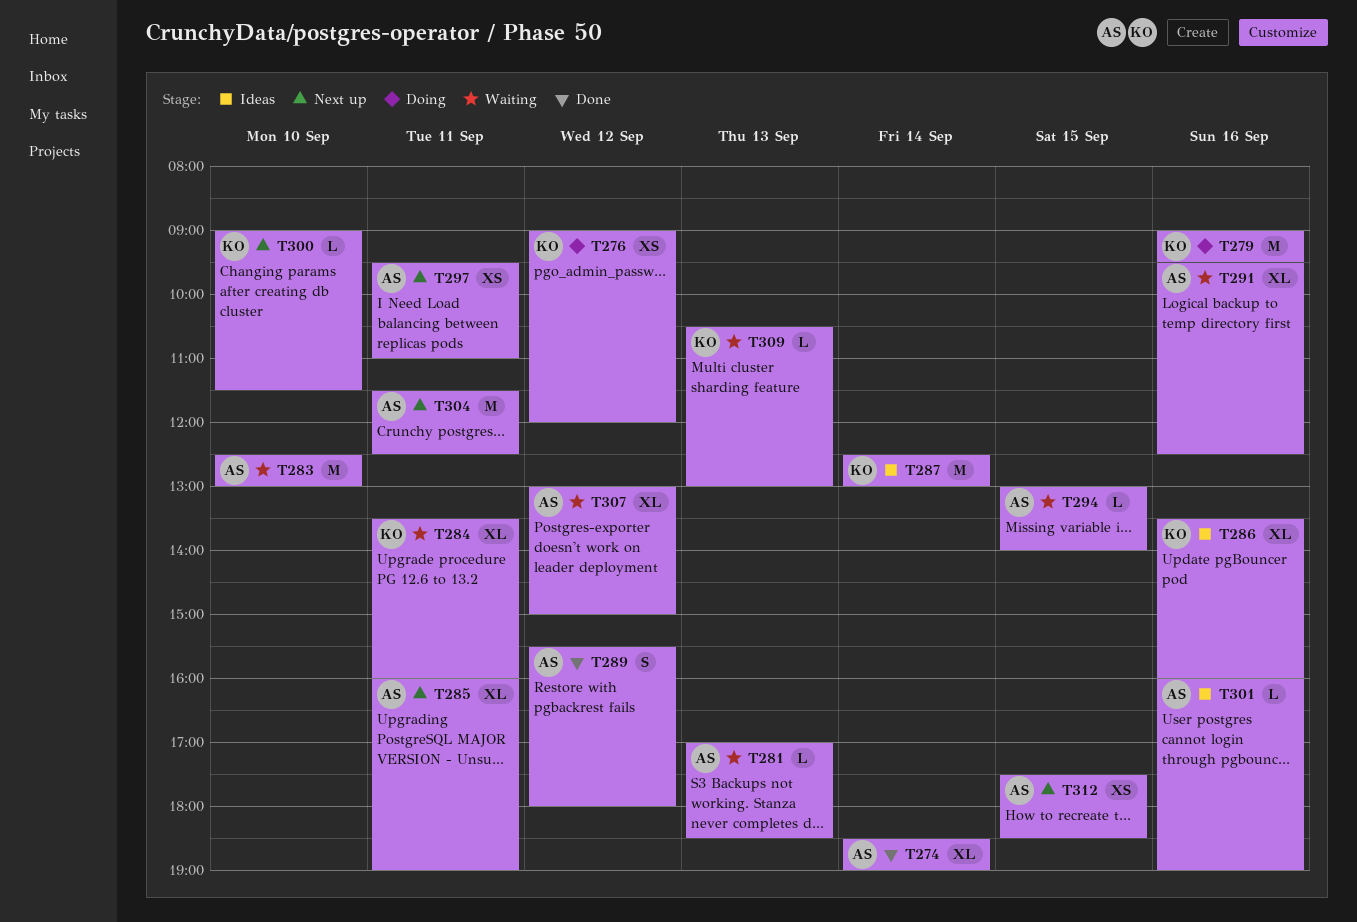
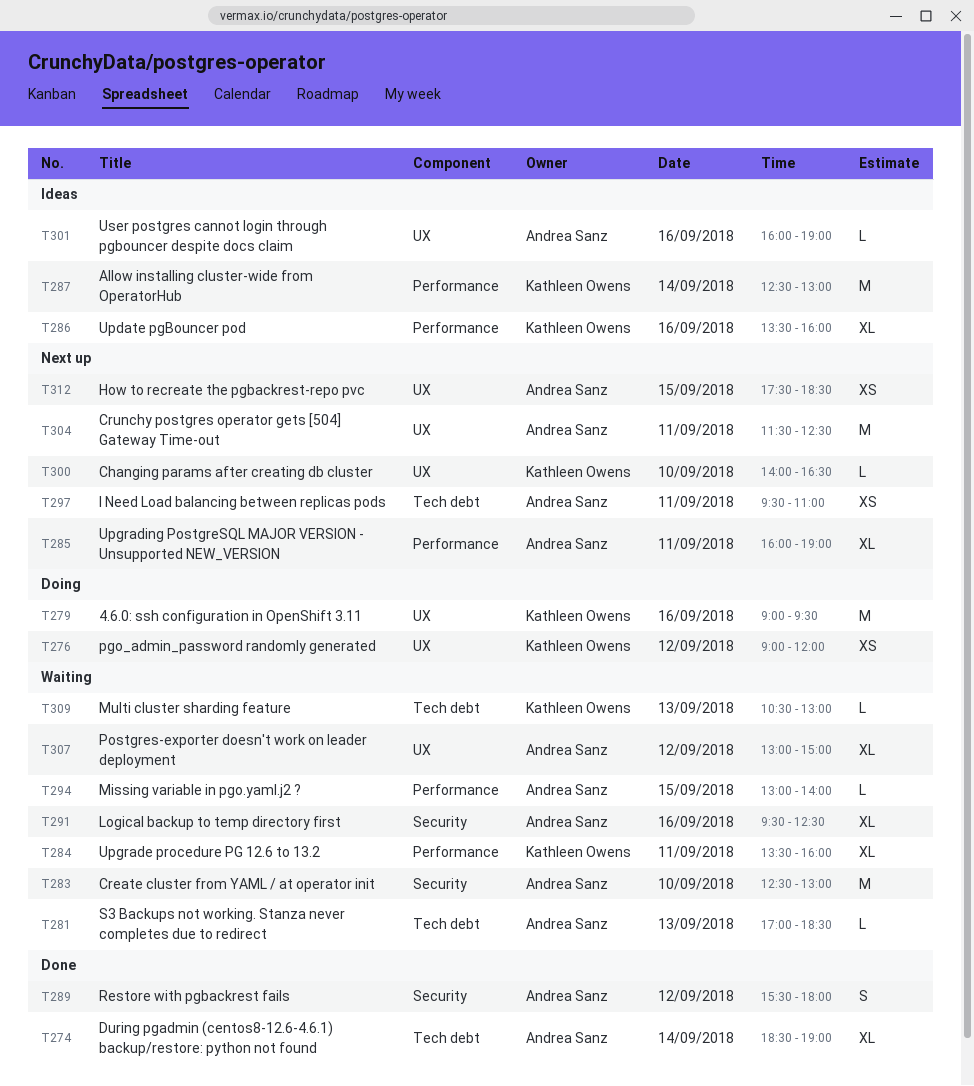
T300, begins: 09:00 -> 14:00
T300, ends: 11:30 -> 16:30

